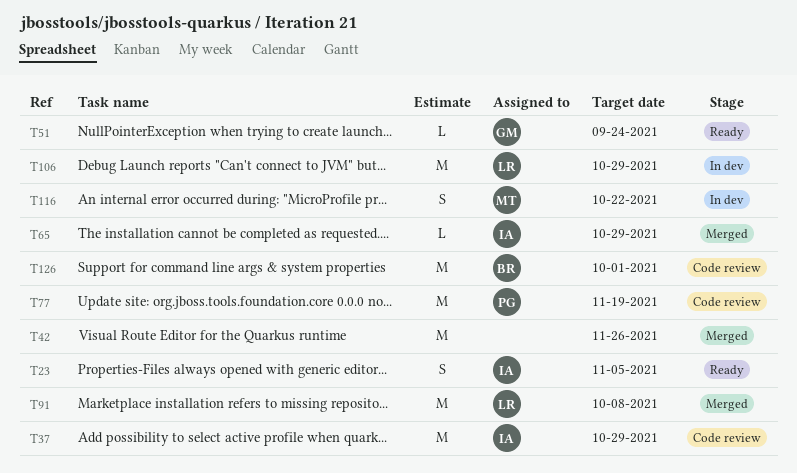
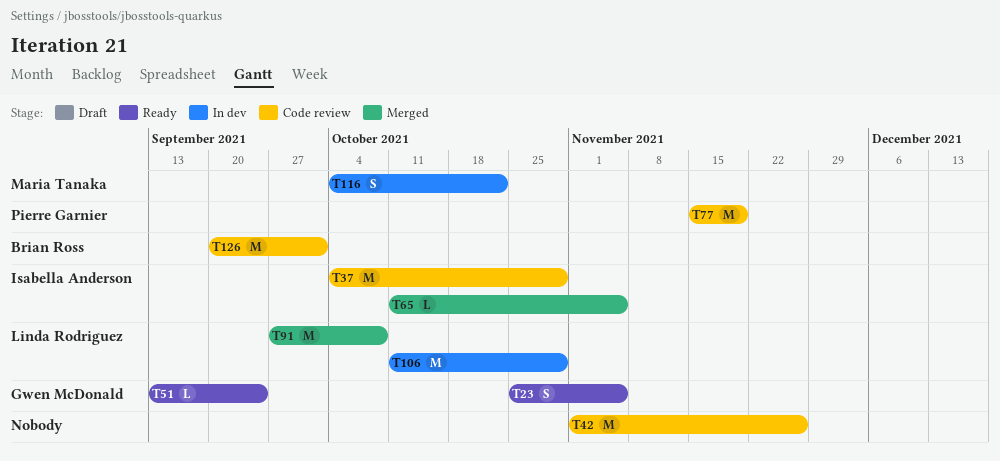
T23, owner: Isabella Anderson -> Gwen McDonald
T42, status: Merged -> Code review
T65, due: Oct 29 -> Nov 5

